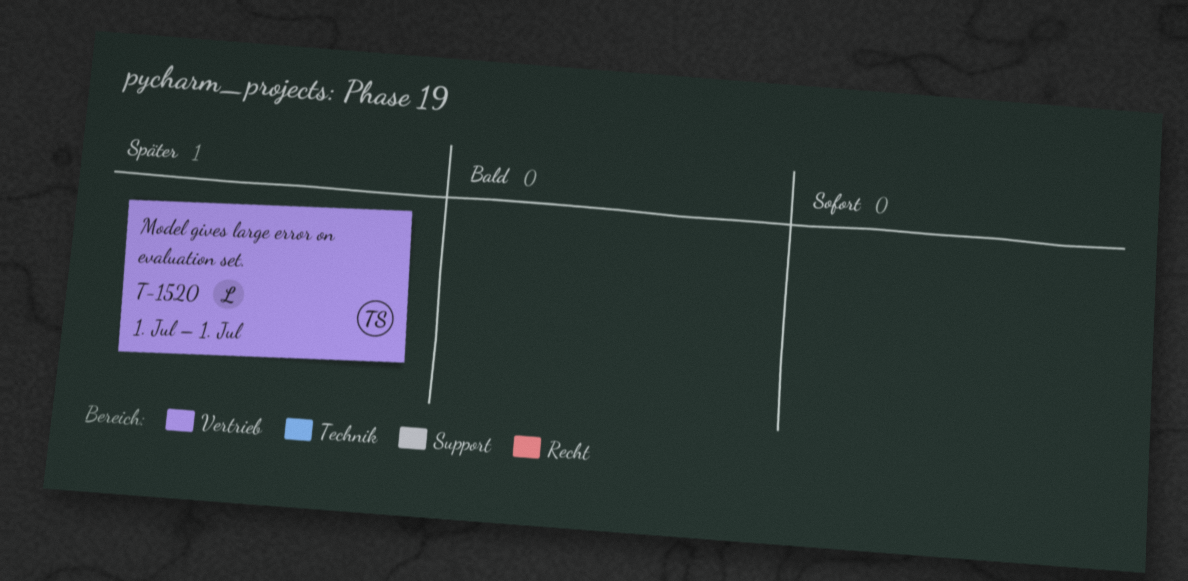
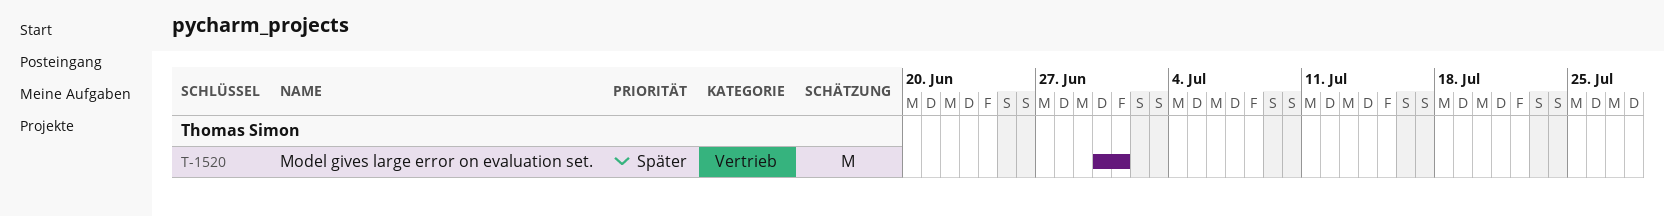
T-1520, estimate: L -> M
T-1520, start: Jul 1 -> Jun 30

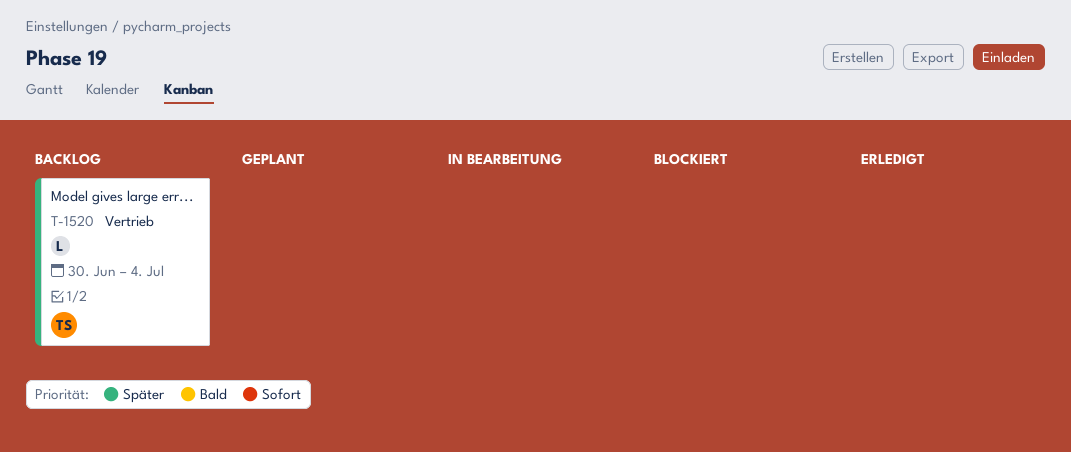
T-1520, estimate: M -> L
T-1520, due: Jul 1 -> Jul 4

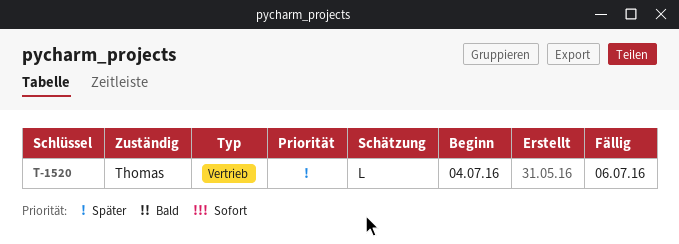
T-1520, start: Jun 30 -> Jul 4
T-1520, due: Jul 4 -> Jul 6

